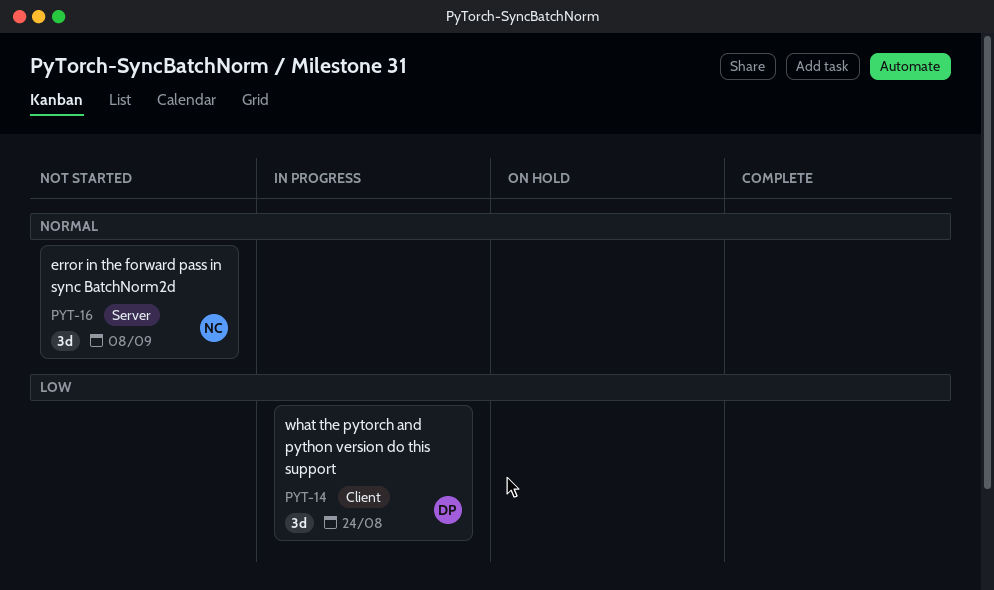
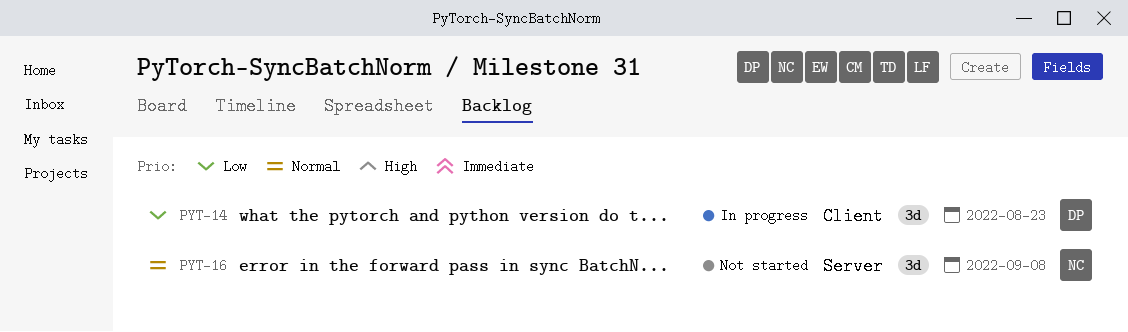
PYT-14, due: Aug 24 -> Aug 23

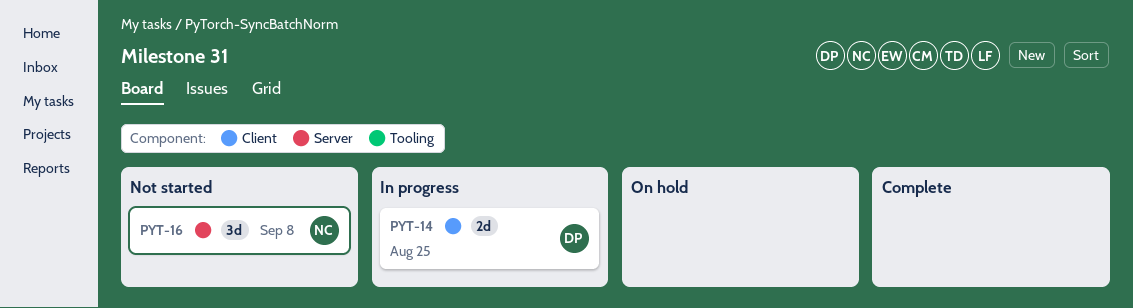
PYT-14, estimate: 3d -> 2d
PYT-14, due: Aug 23 -> Aug 25

